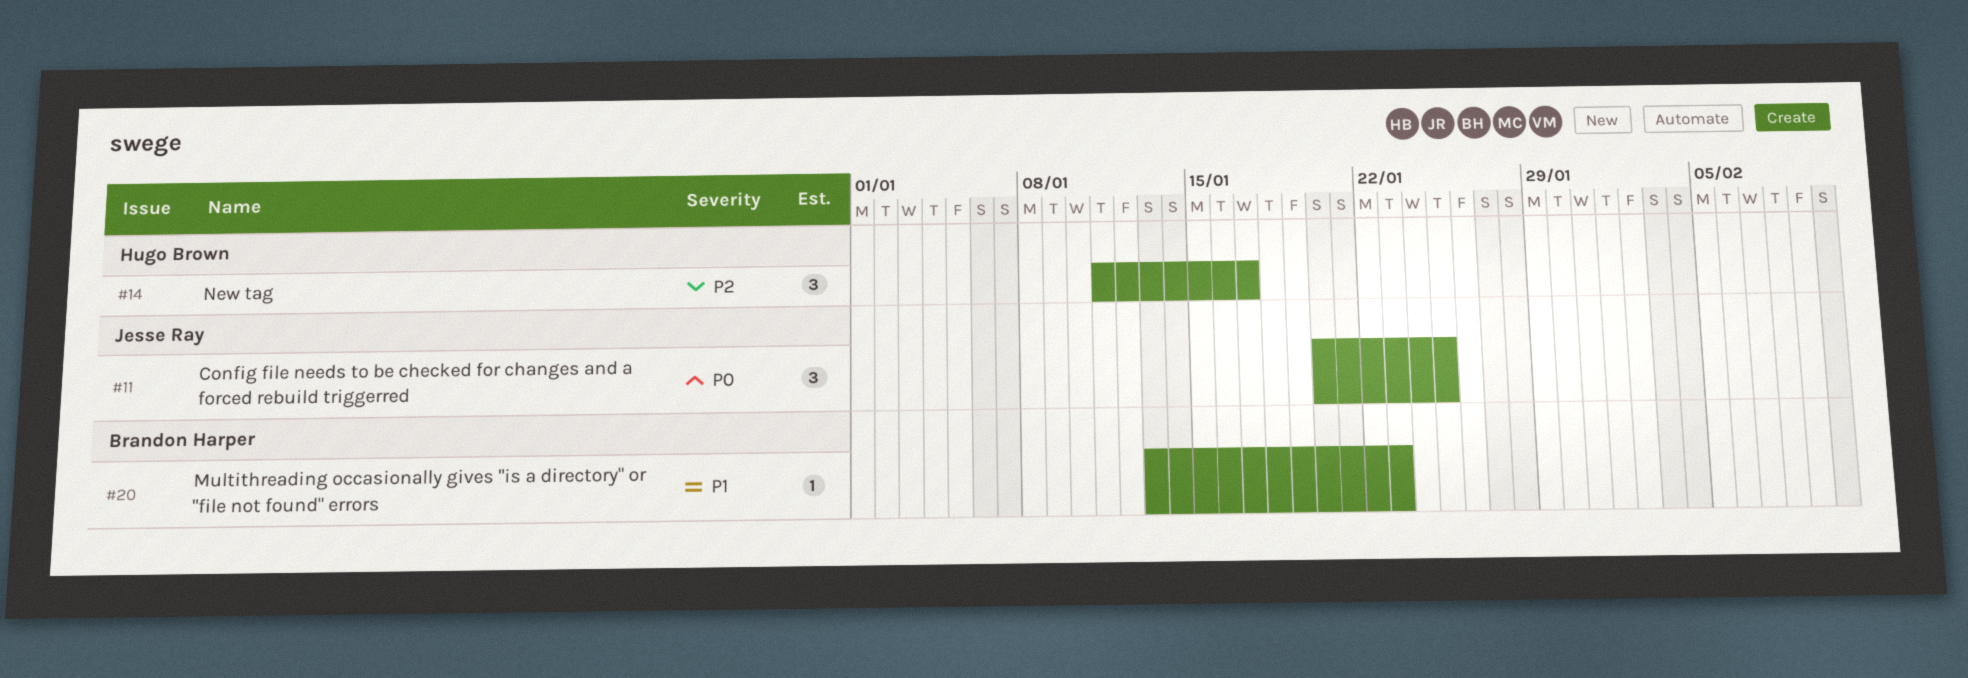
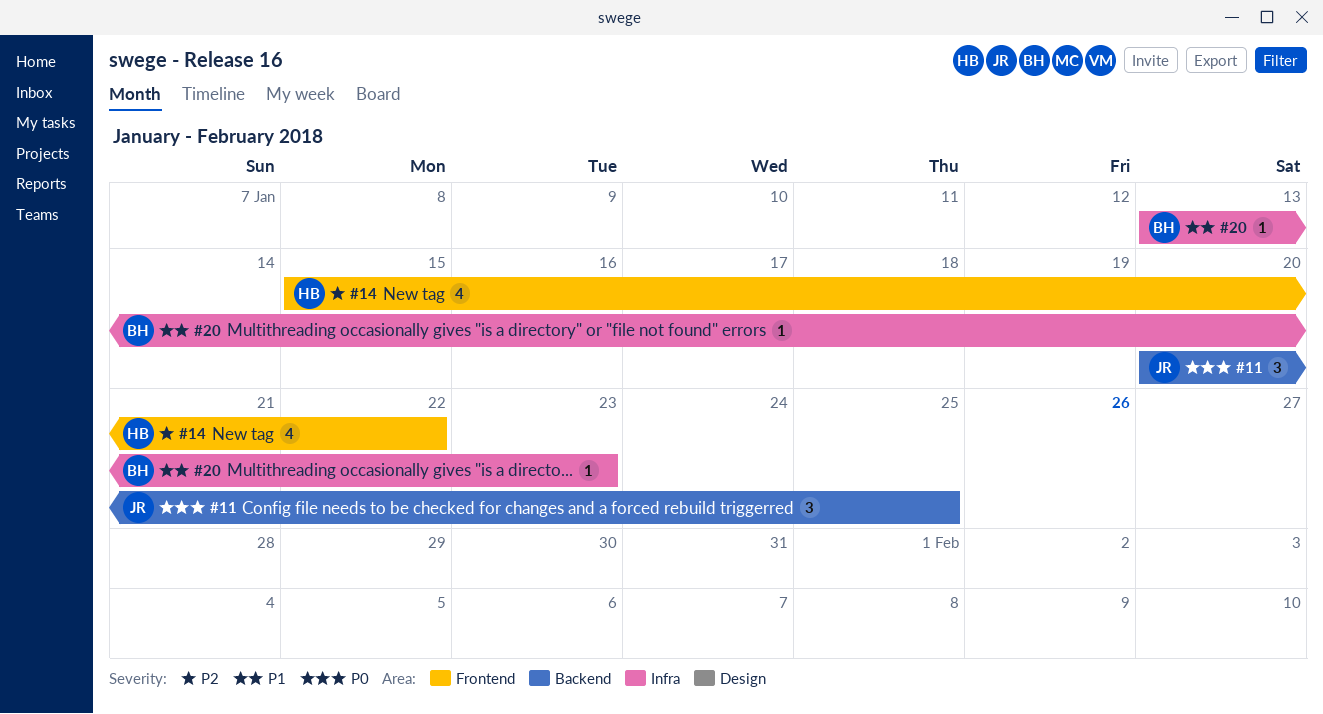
#14, estimate: 3 -> 4
#14, start: Jan 11 -> Jan 15
#14, due: Jan 17 -> Jan 22

